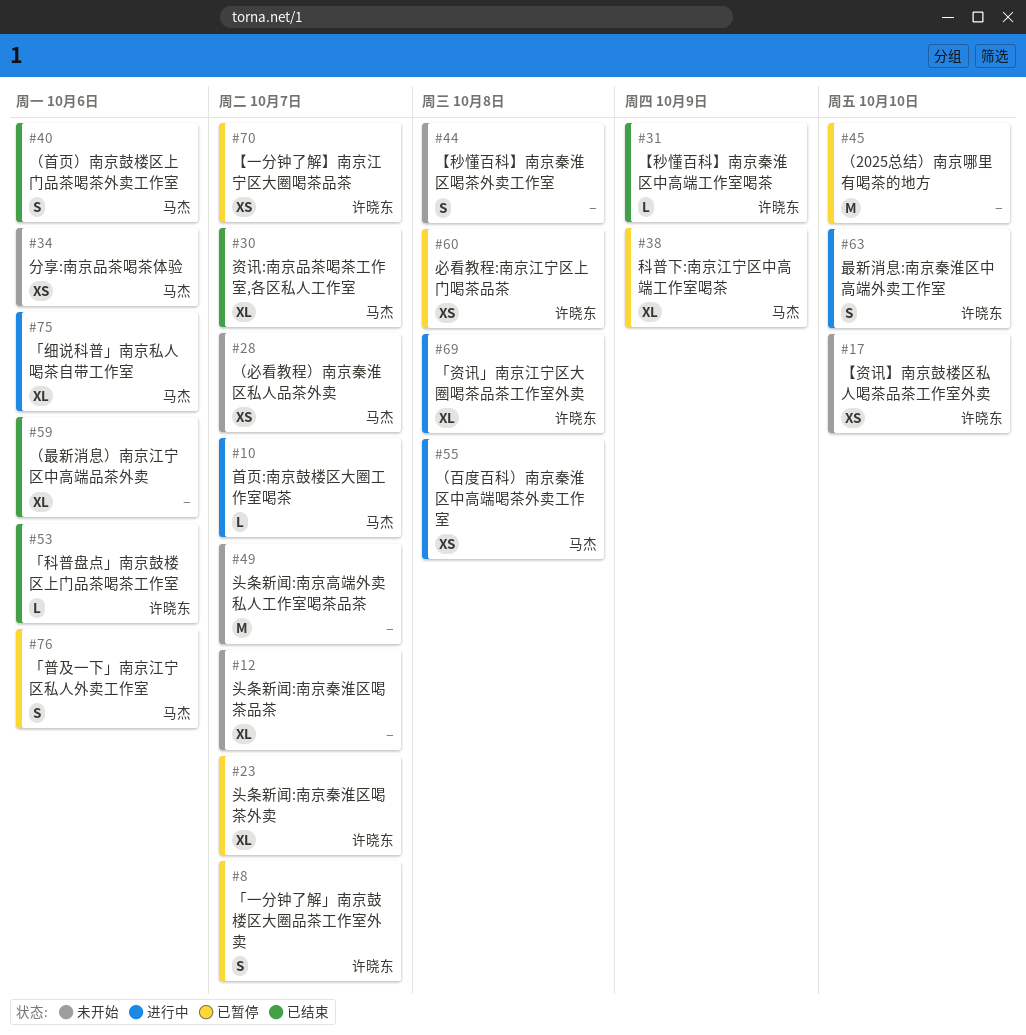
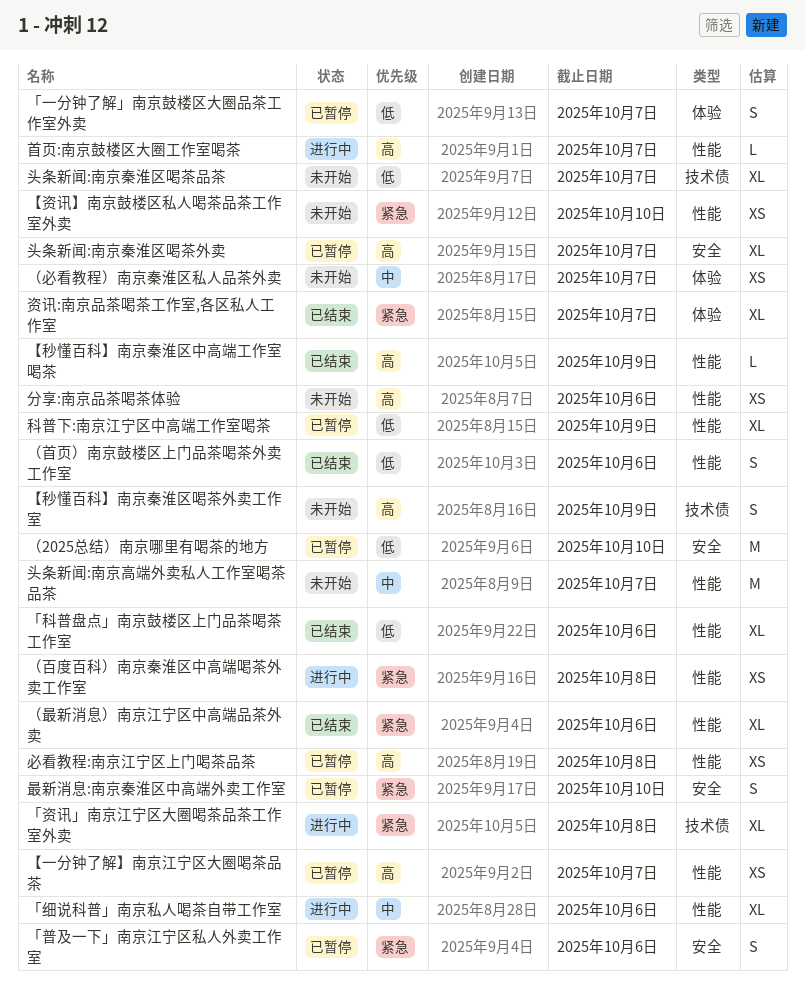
「科普盘点」南京鼓楼区上门品茶喝茶工作室, estimate: L -> XL
【秒懂百科】南京秦淮区喝茶外卖工作室, due: Oct 8 -> Oct 9
最新消息:南京秦淮区中高端外卖工作室, status: 进行中 -> 已暂停

